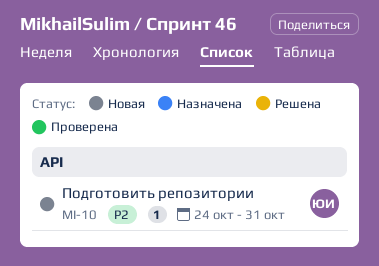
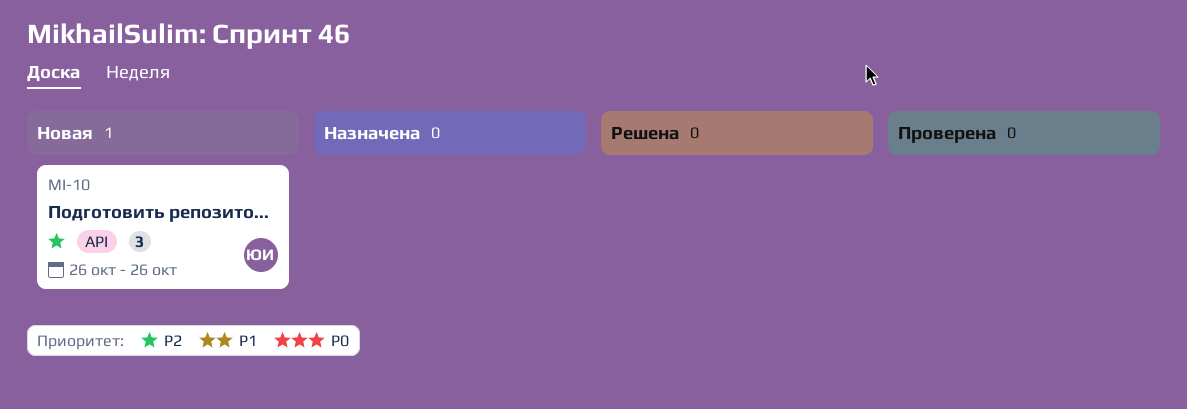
MI-10, estimate: 1 -> 3
MI-10, start: Oct 24 -> Oct 26
MI-10, due: Oct 31 -> Oct 26

